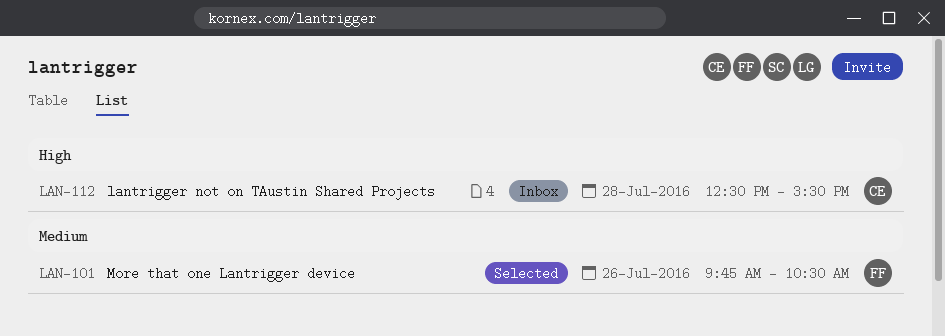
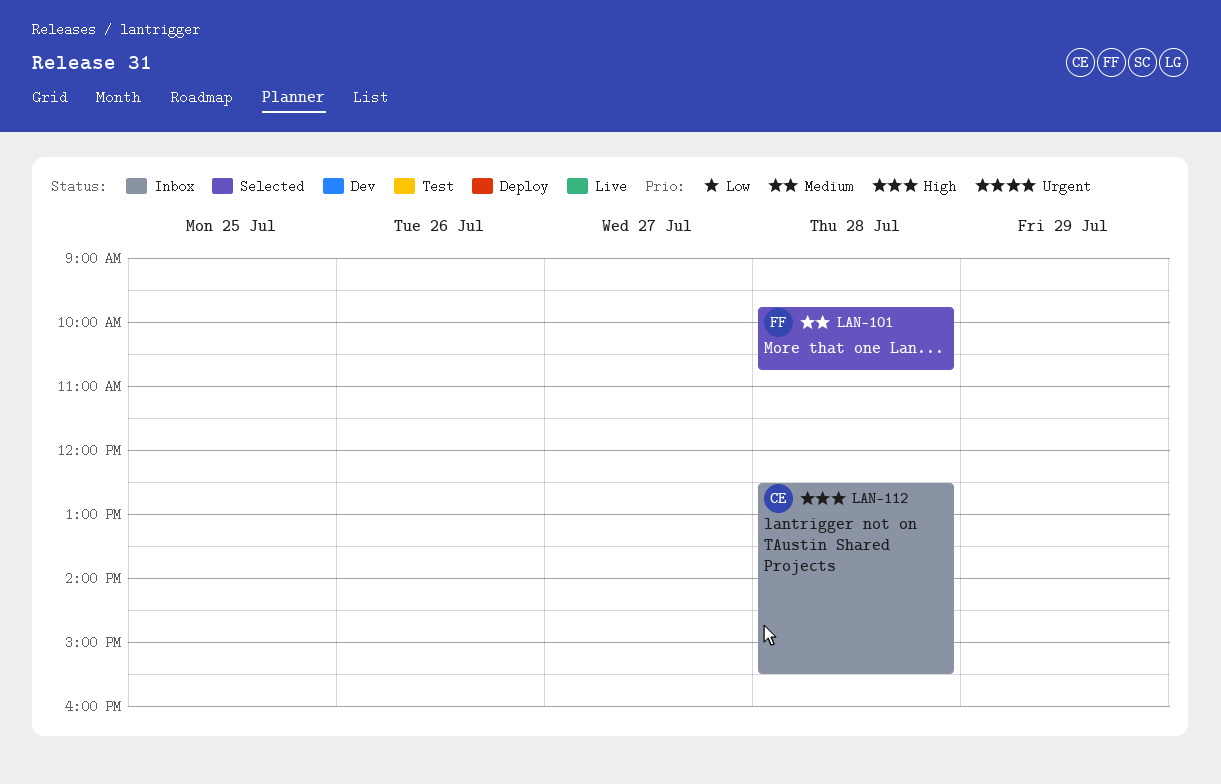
LAN-101, day: Jul 26 -> Jul 28
LAN-101, ends: 10:30 -> 10:45

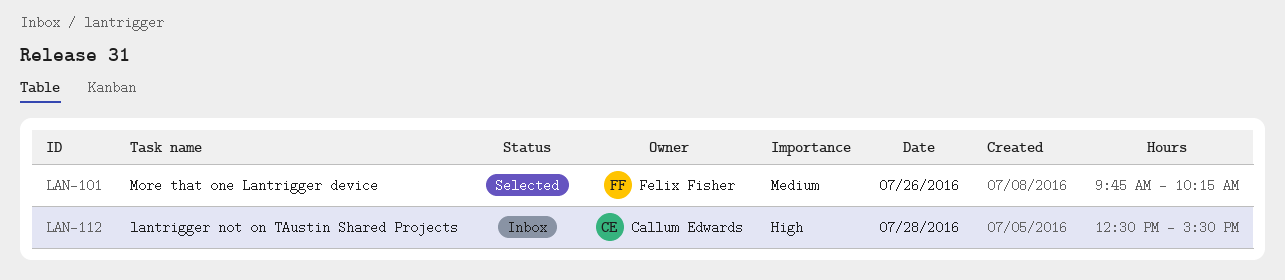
LAN-101, day: Jul 28 -> Jul 26
LAN-101, ends: 10:45 -> 10:15

